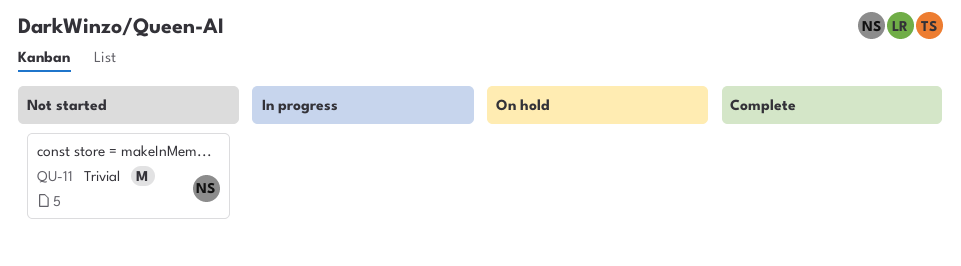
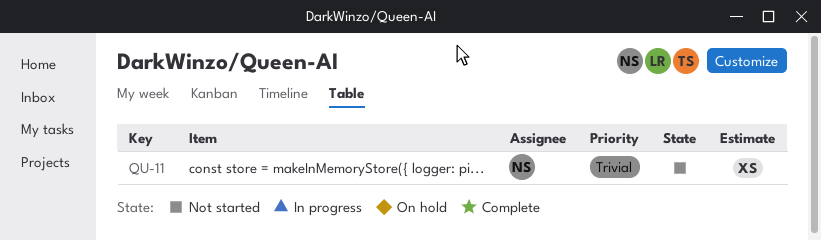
QU-11, estimate: M -> XS

